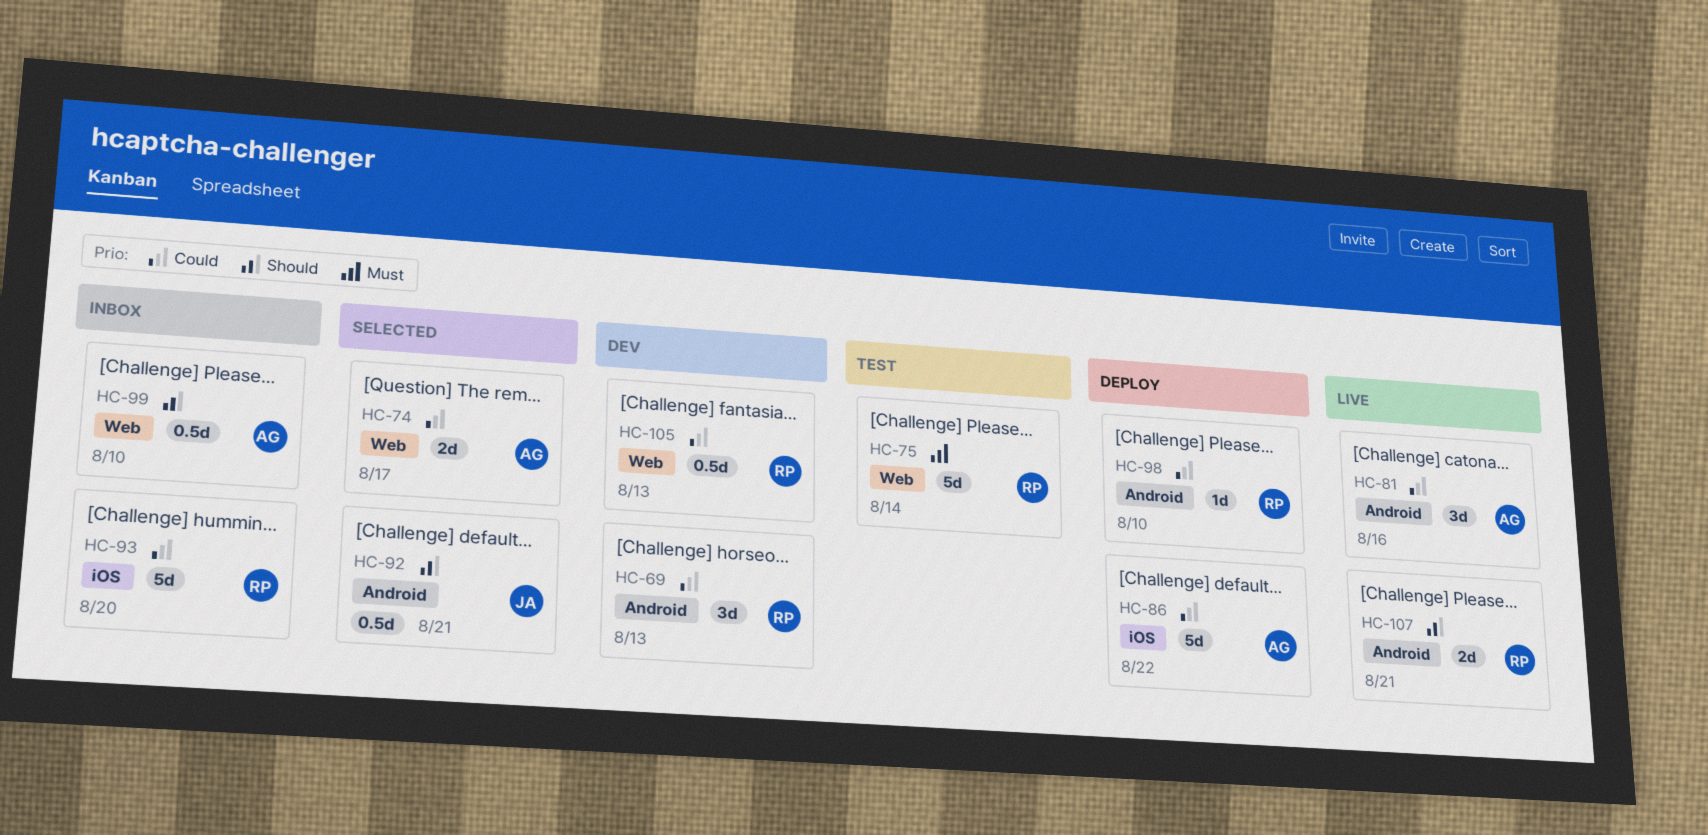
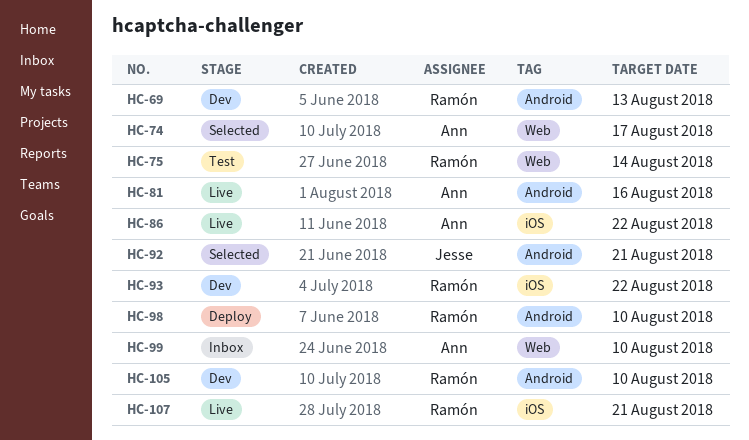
HC-86, status: Deploy -> Live
HC-93, status: Inbox -> Dev
HC-93, due: Aug 20 -> Aug 22
HC-105, label: Web -> Android
HC-105, due: Aug 13 -> Aug 10
HC-107, label: Android -> iOS

